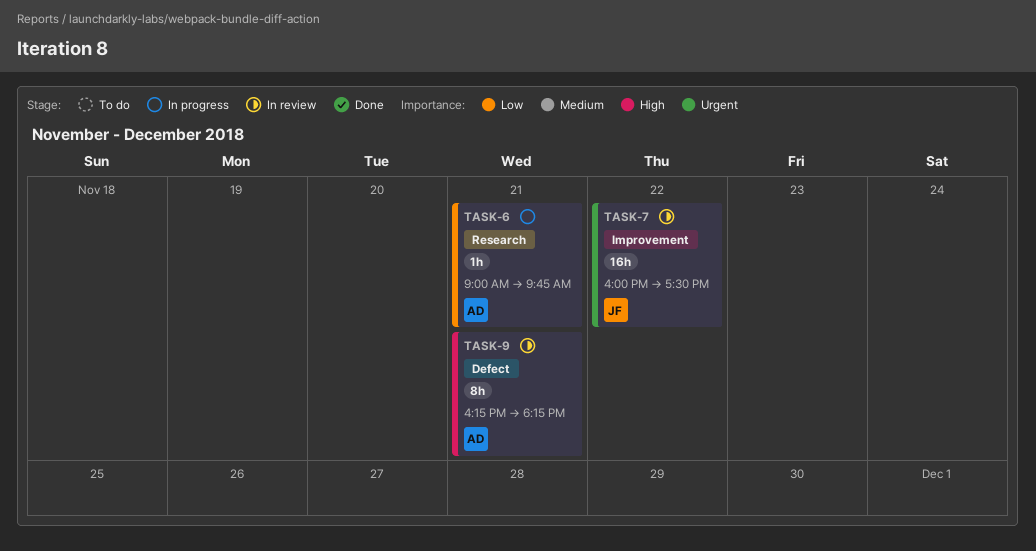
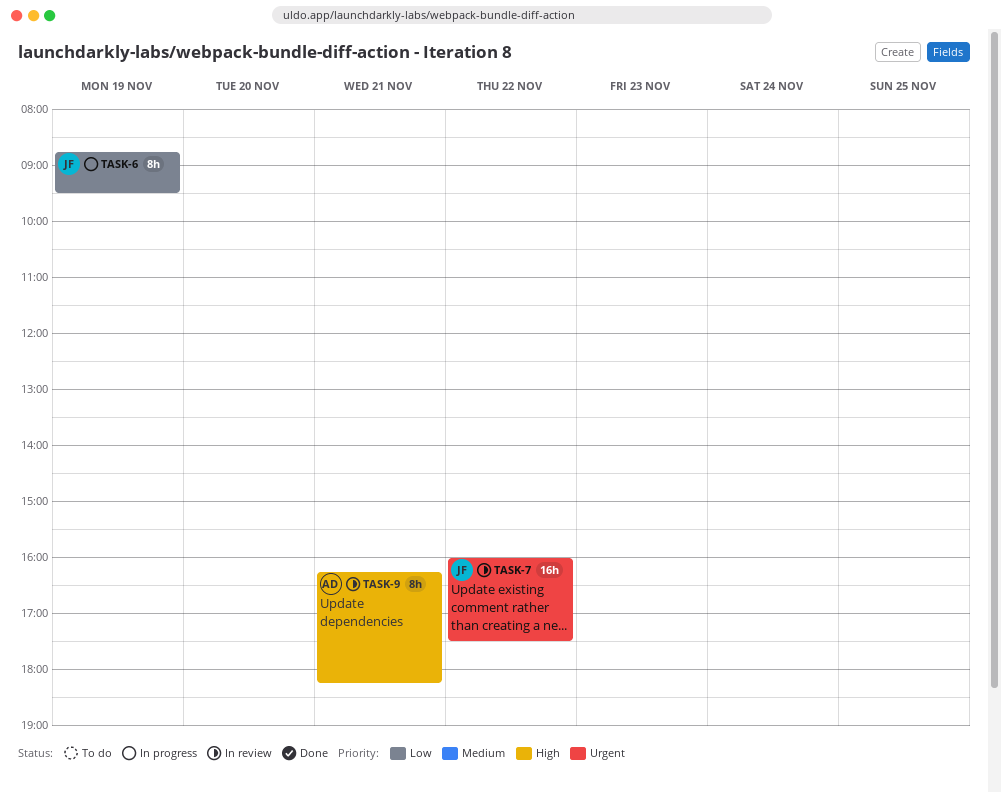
TASK-6, owner: AD -> JF
TASK-6, estimate: 1h -> 8h
TASK-6, day: Nov 21 -> Nov 19
TASK-6, begins: 09:00 -> 08:45
TASK-6, ends: 09:45 -> 09:30

